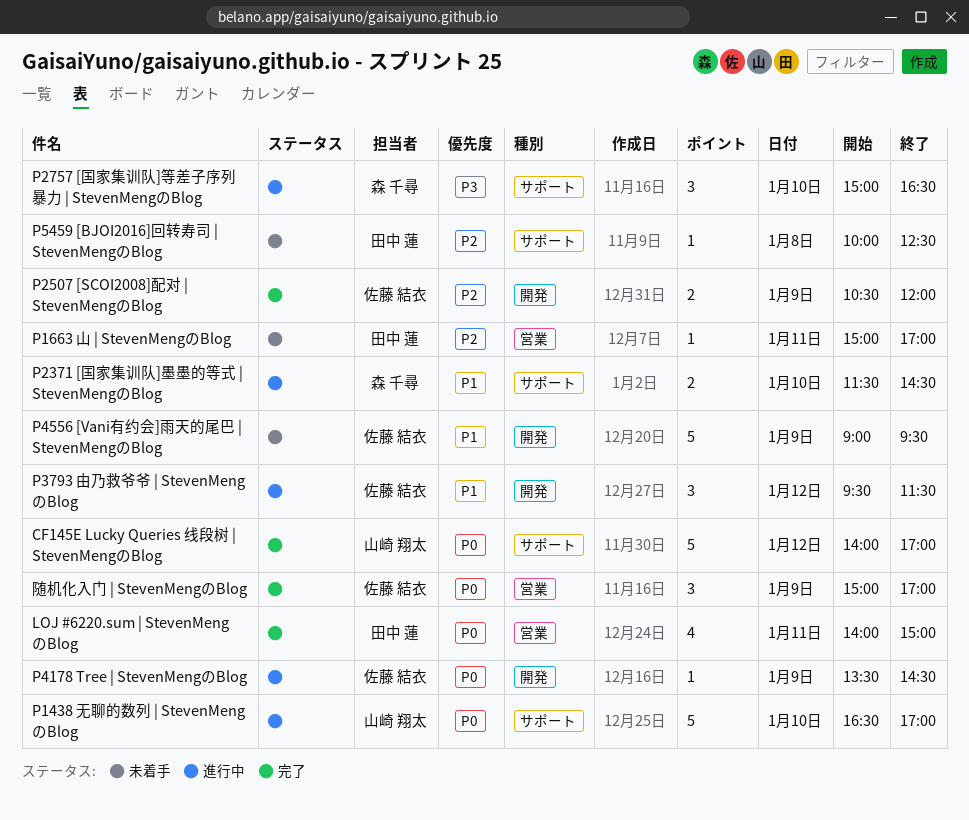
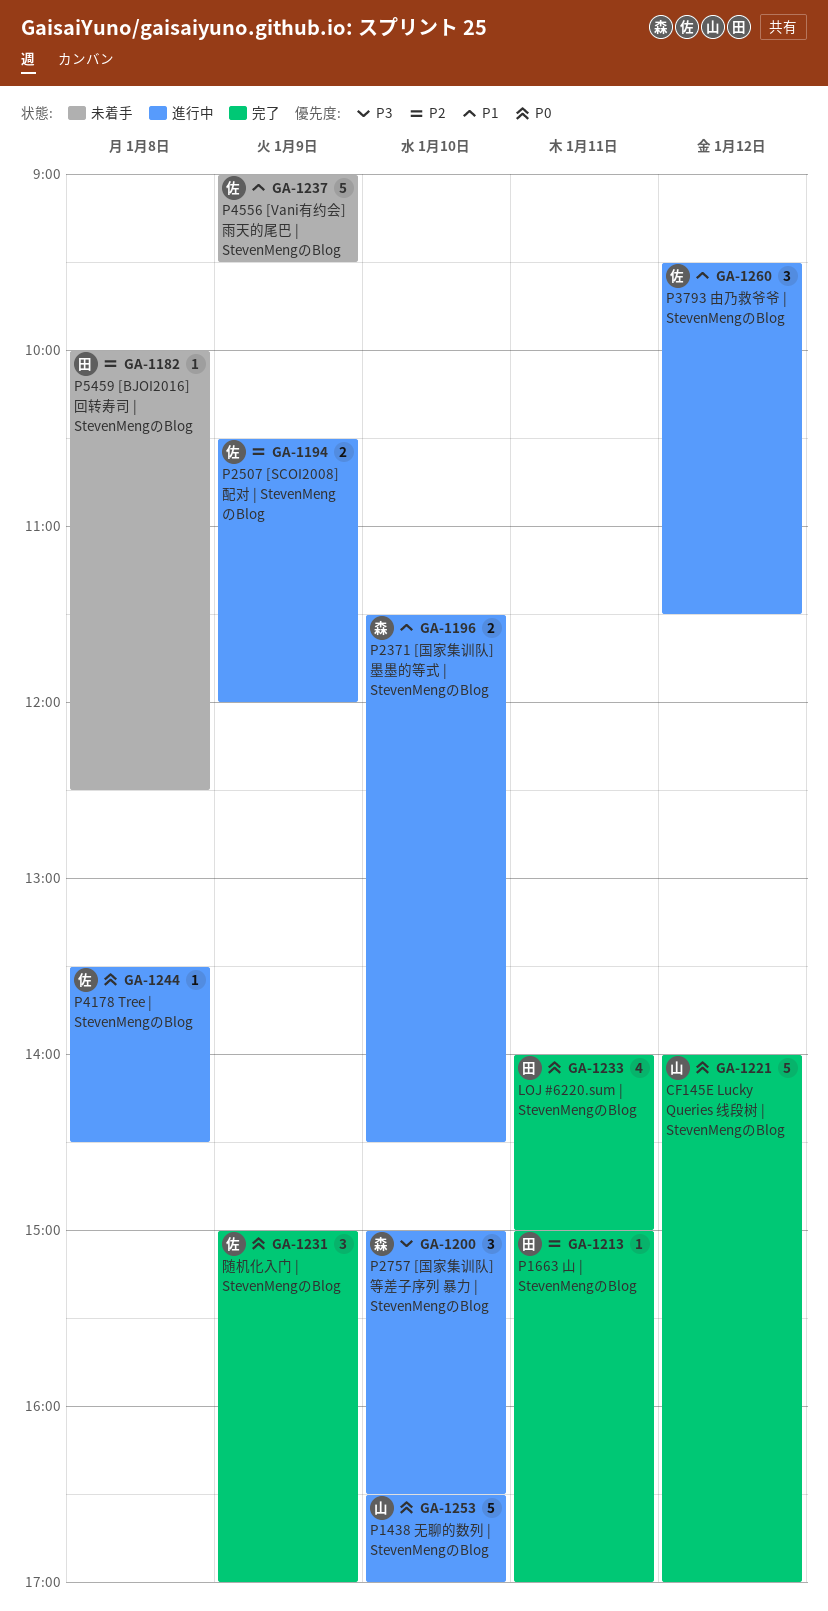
P1663 山 | StevenMengのBlog, status: 未着手 -> 完了
P2507 [SCOI2008]配对 | StevenMengのBlog, status: 完了 -> 進行中
P4178 Tree | StevenMengのBlog, day: Jan 9 -> Jan 8

